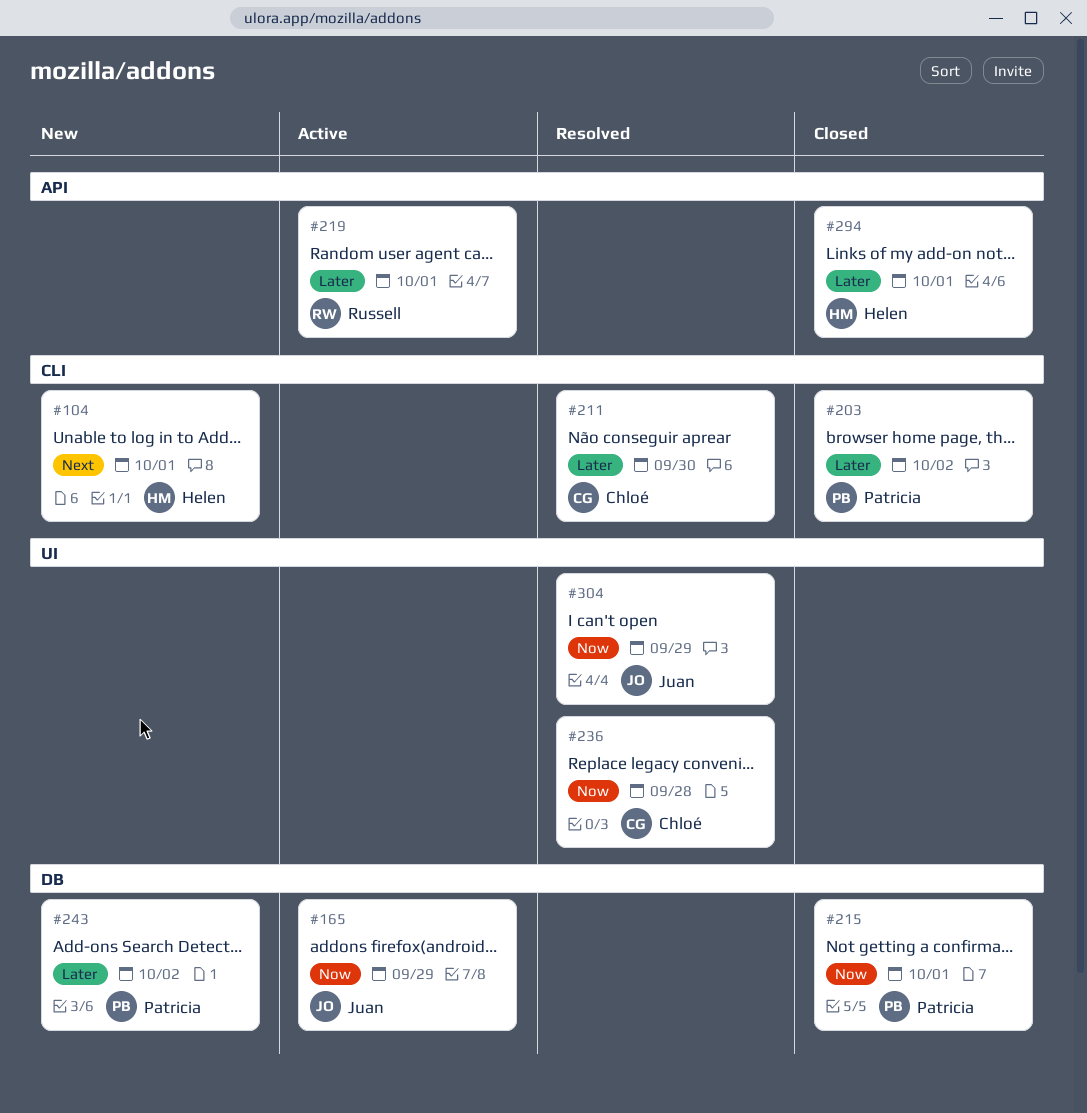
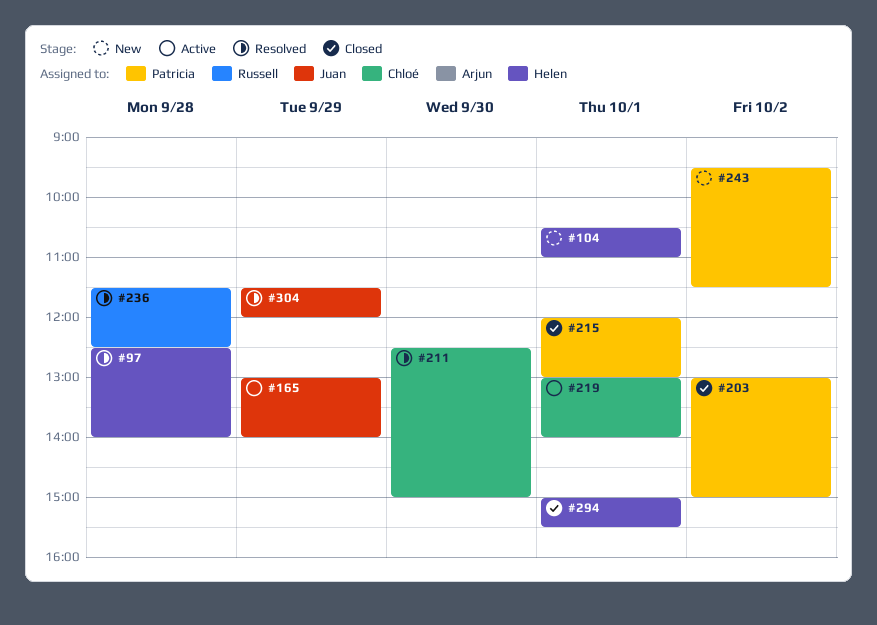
#97: none -> present
#219, owner: Russell -> Chloé
#236, owner: Chloé -> Russell

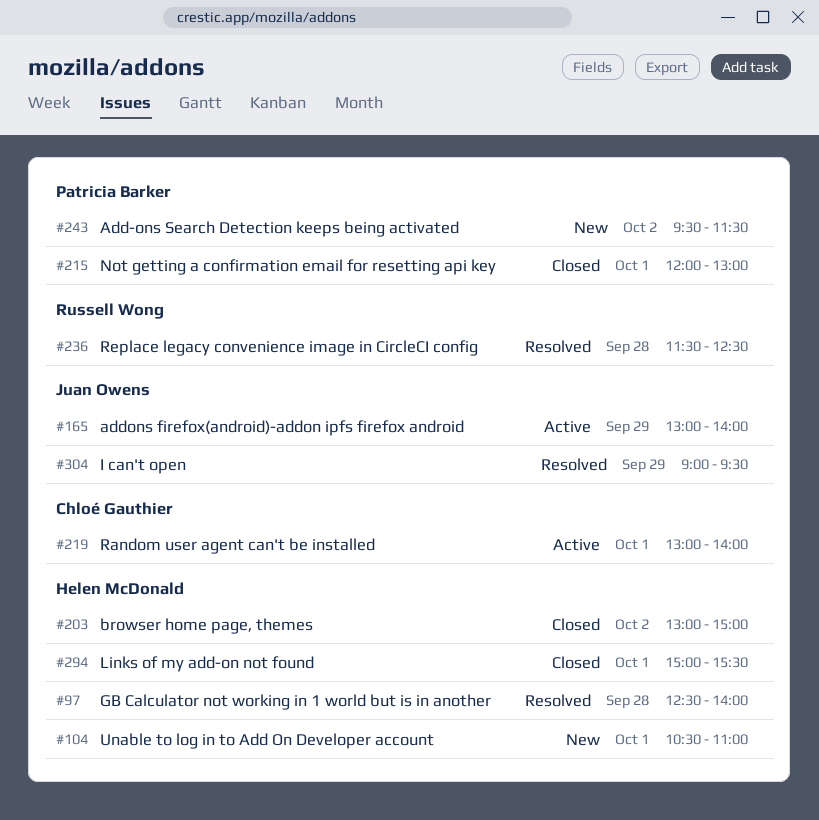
#203, owner: Patricia Barker -> Helen McDonald
#211: present -> none
#304, begins: 11:30 -> 09:00
#304, ends: 12:00 -> 09:30

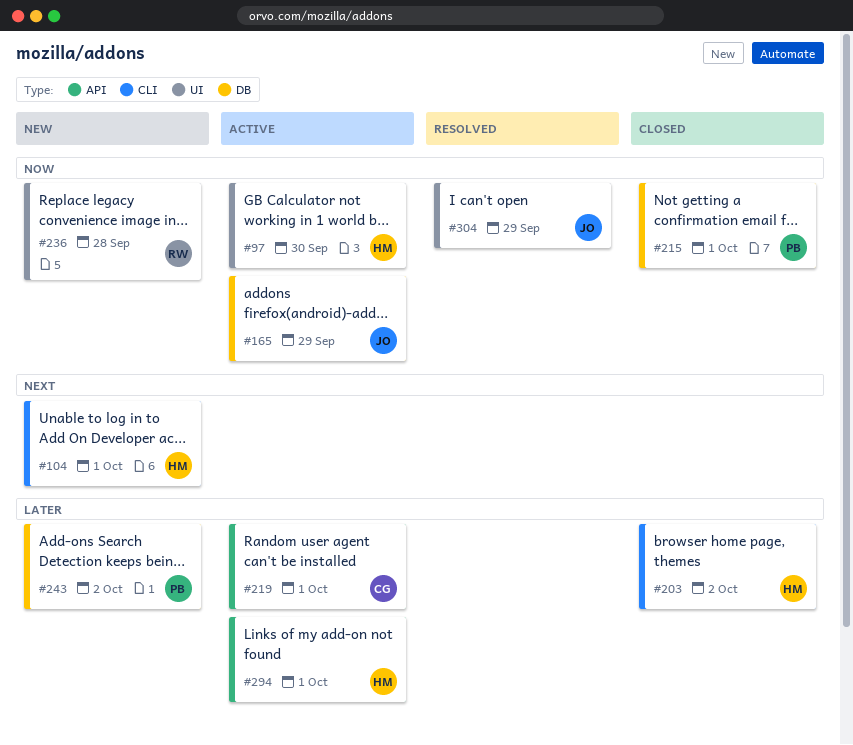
#97, status: Resolved -> Active
#97, day: Sep 28 -> Sep 30
#236, status: Resolved -> New
#294, status: Closed -> Active

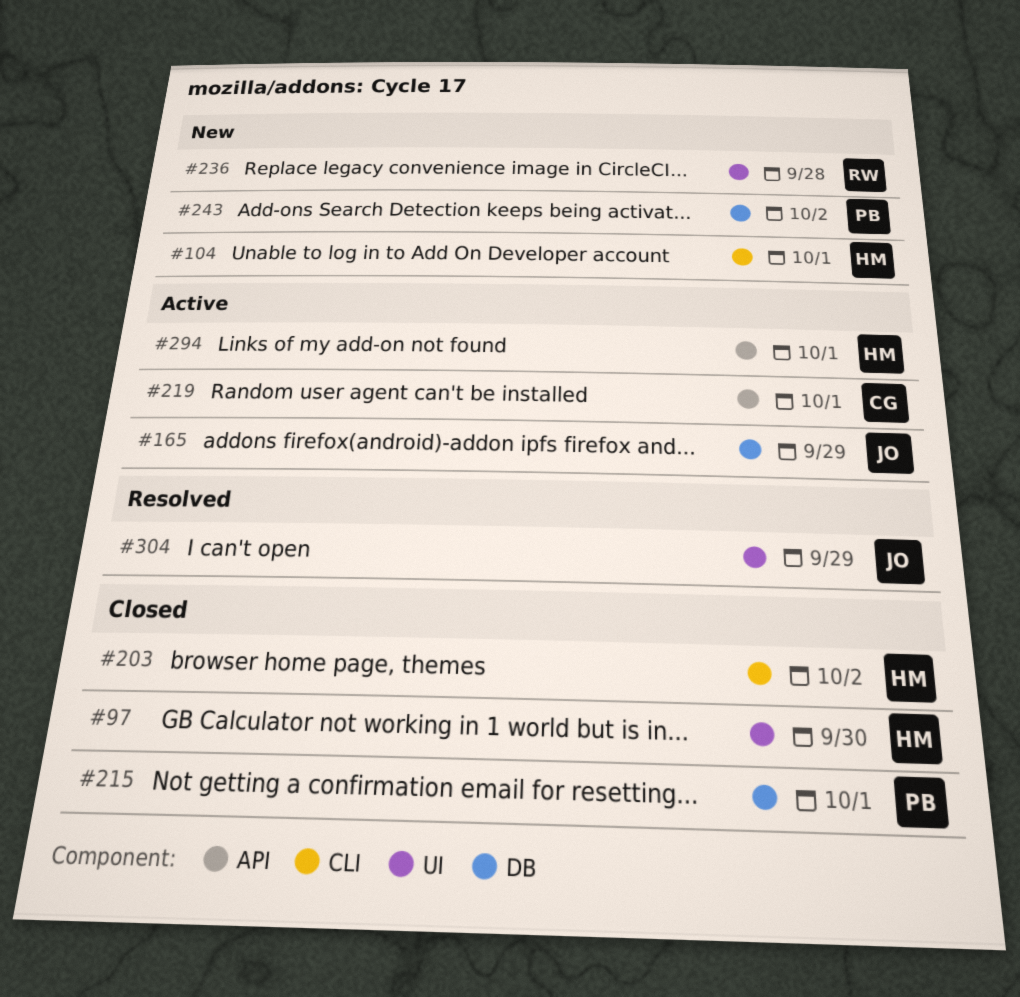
#97, status: Active -> Closed

